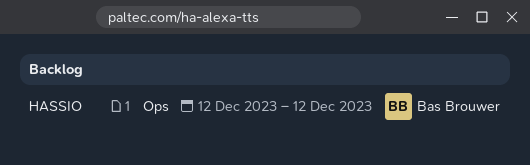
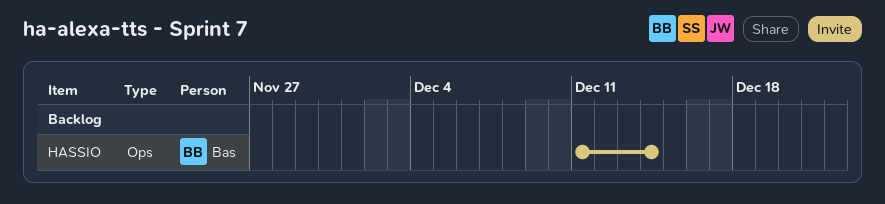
HASSIO, start: Dec 12 -> Dec 11
HASSIO, due: Dec 12 -> Dec 14

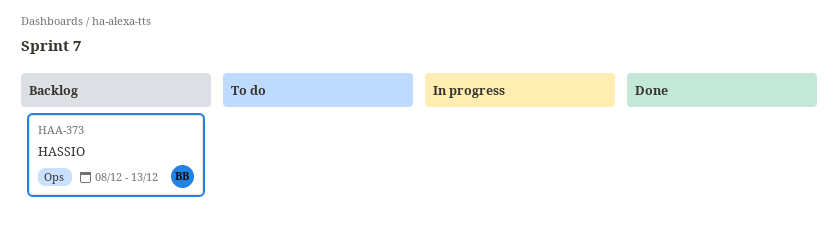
HASSIO, start: Dec 11 -> Dec 8
HASSIO, due: Dec 14 -> Dec 13

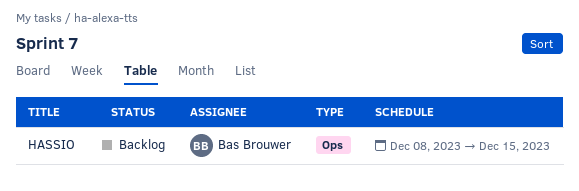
HASSIO, due: Dec 13 -> Dec 15

